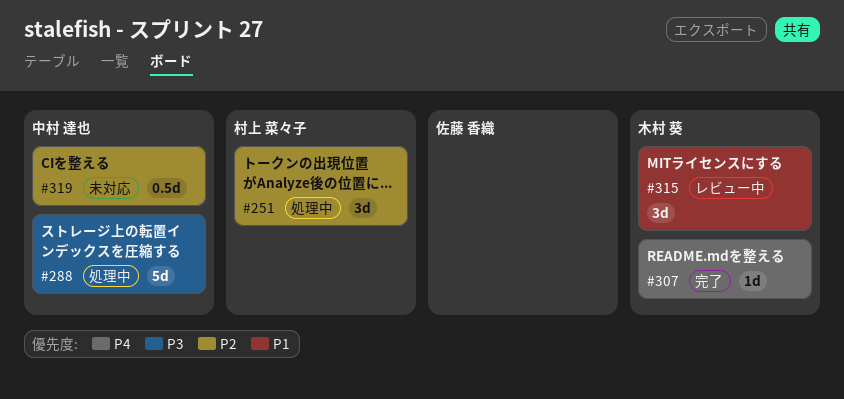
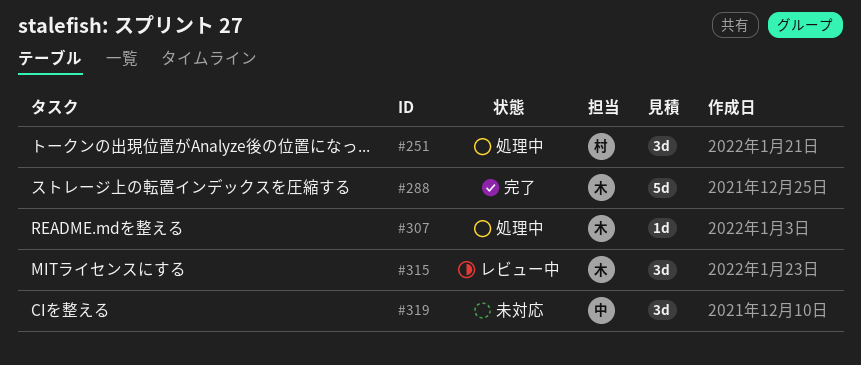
#288, status: 処理中 -> 完了
#288, owner: 中村 達也 -> 木村 葵
#307, status: 完了 -> 処理中
#319, estimate: 0.5d -> 3d

